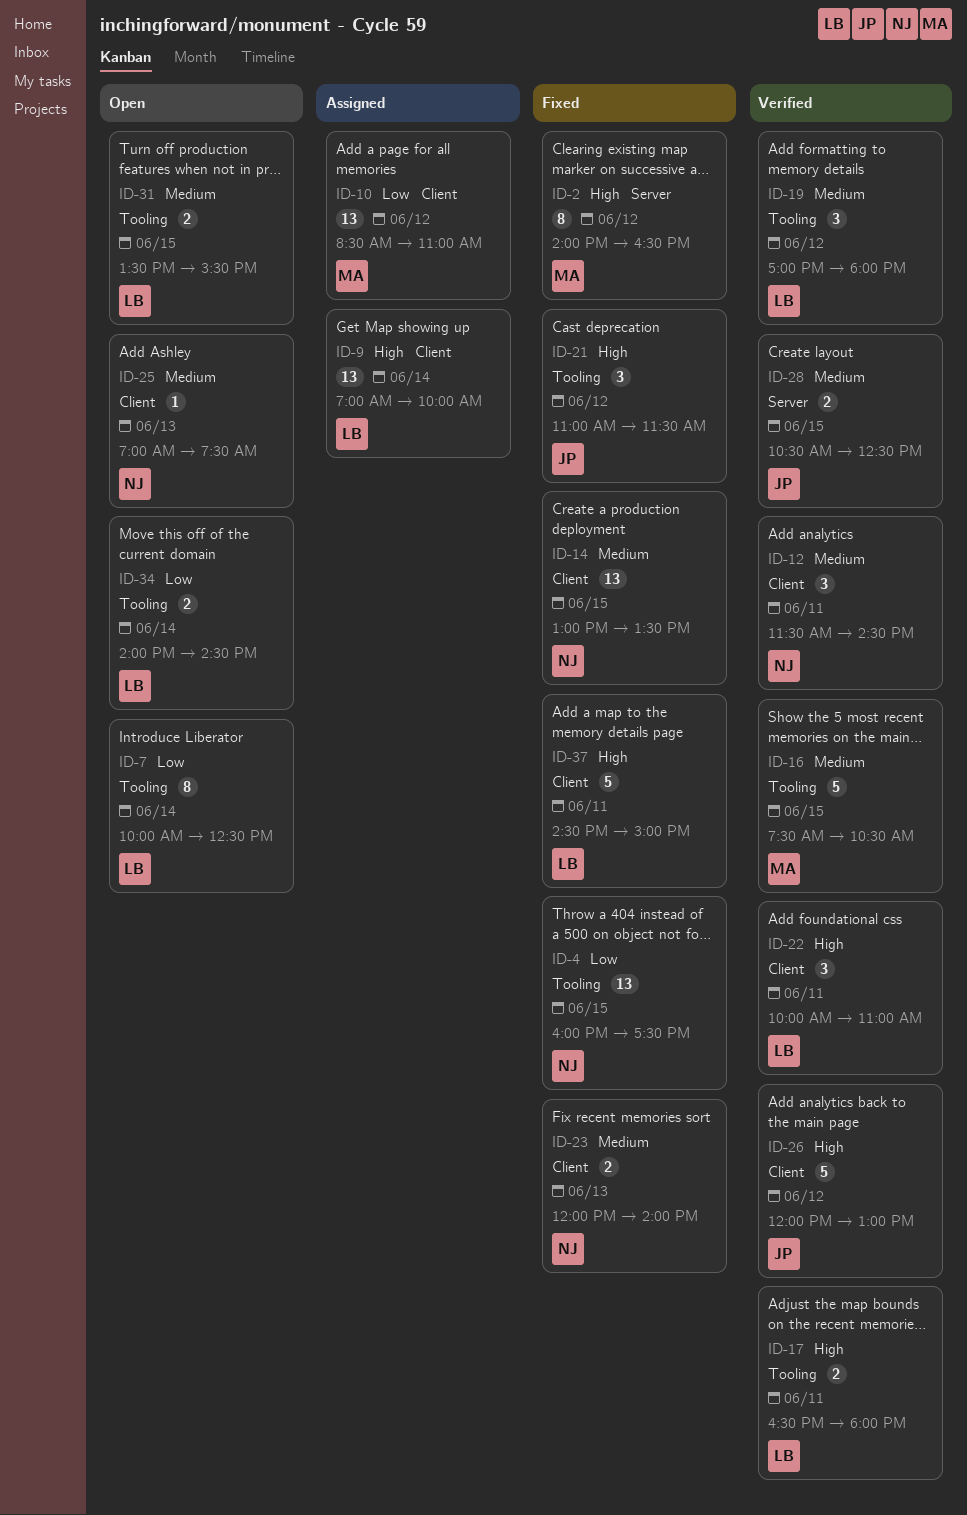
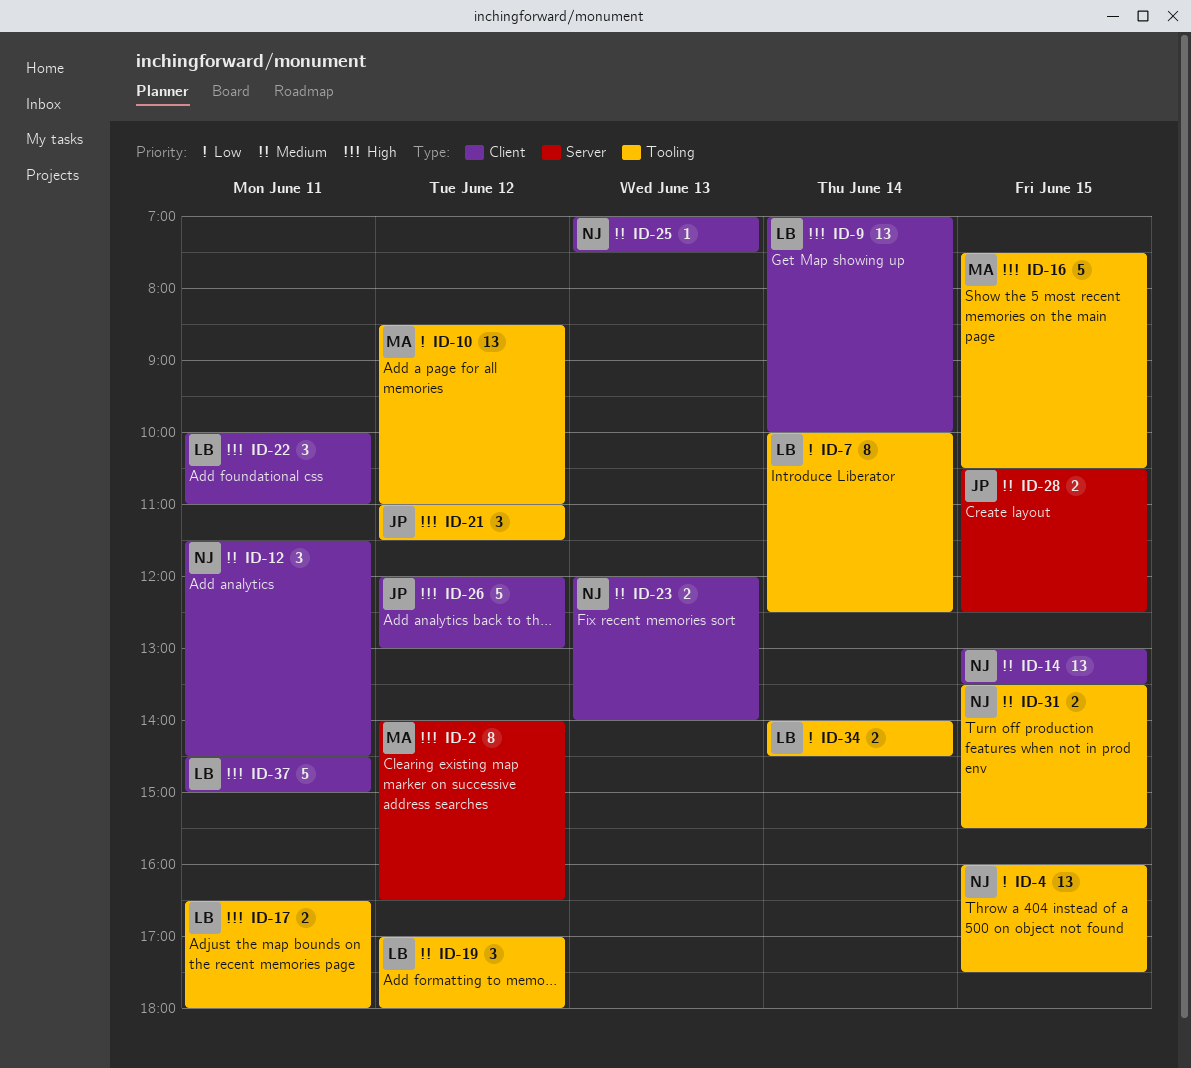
ID-10, label: Client -> Tooling
ID-16, priority: Medium -> High
ID-31, owner: LB -> NJ

